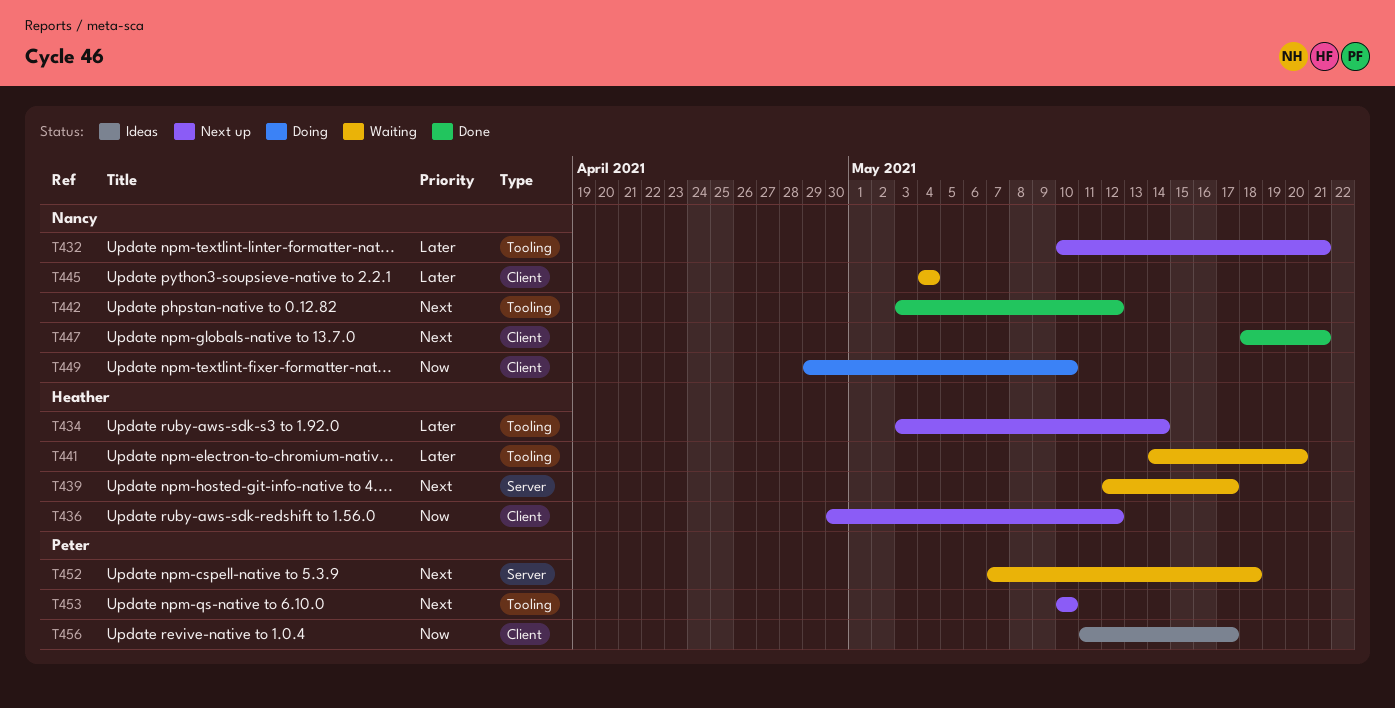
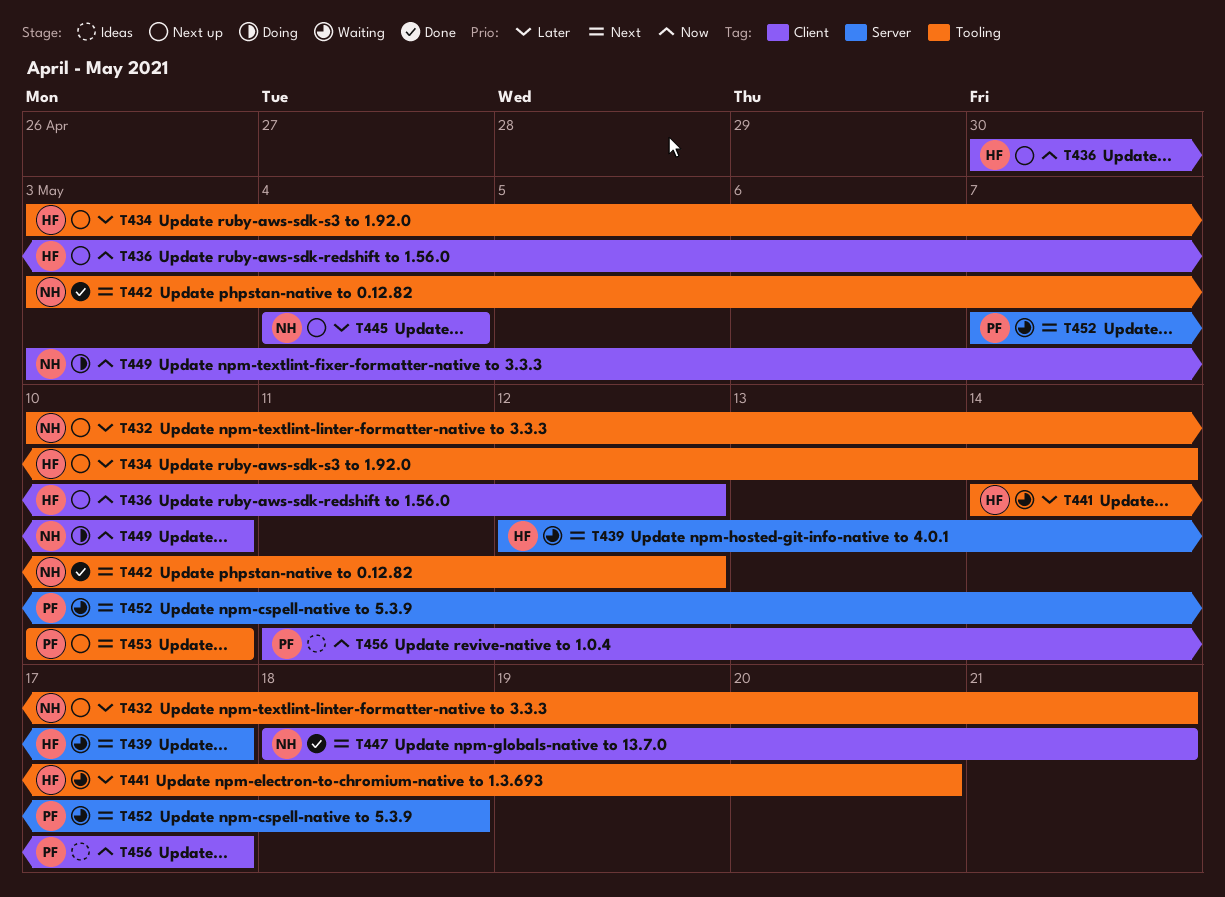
T445, status: Waiting -> Next up
T449, start: Apr 29 -> May 3

